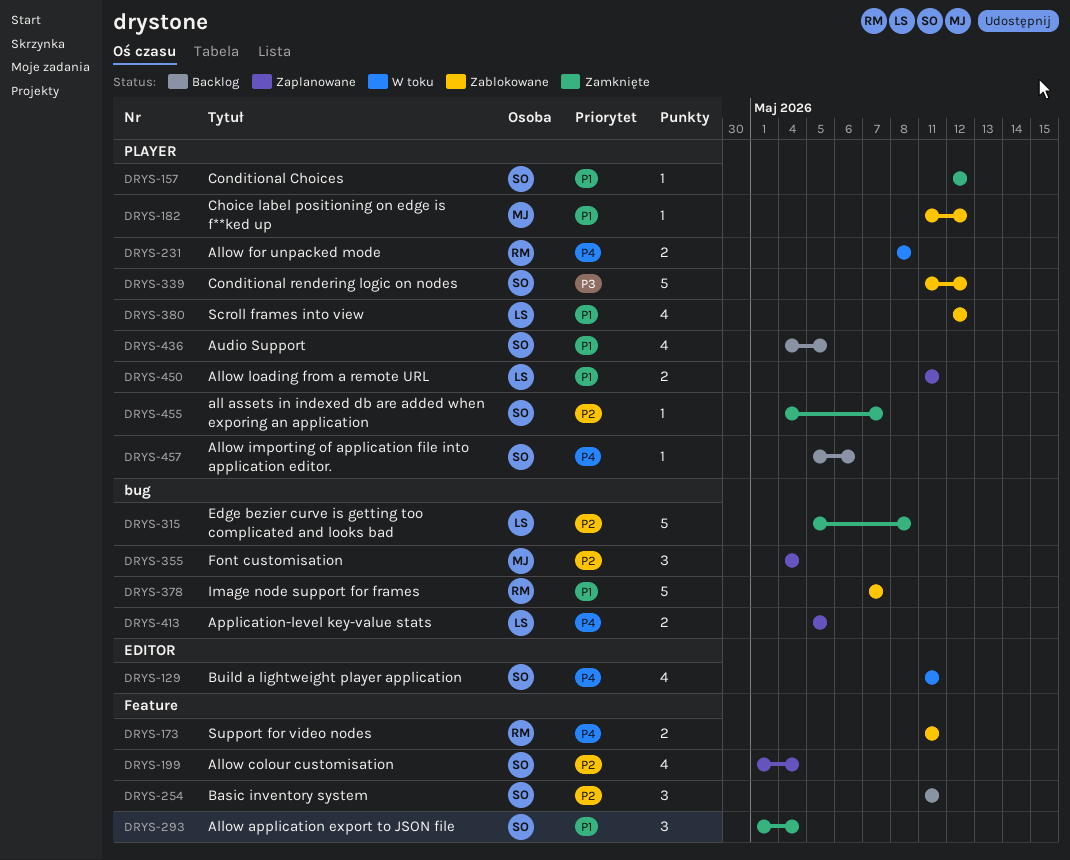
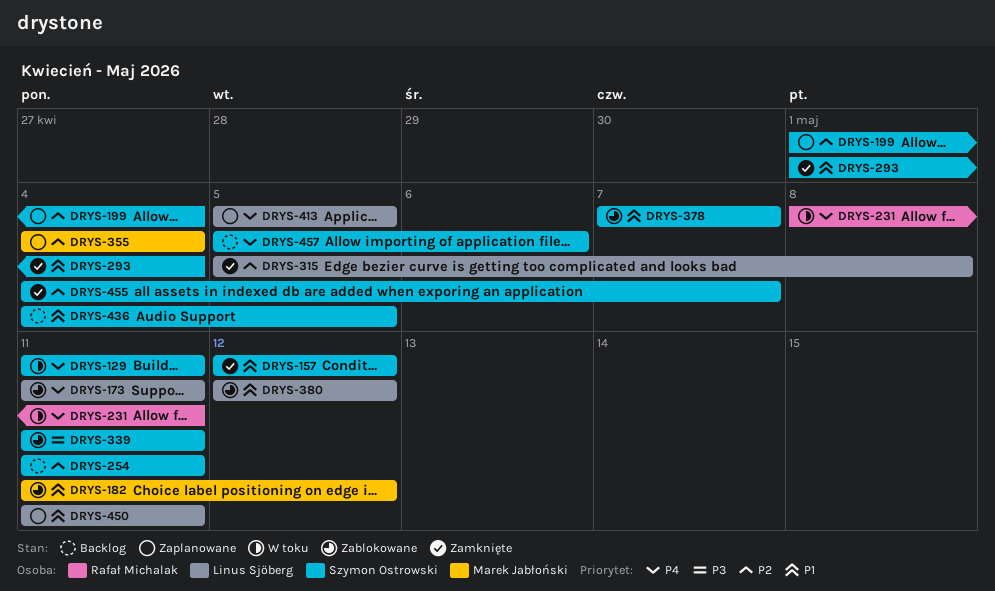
DRYS-173, owner: Rafał Michalak -> Linus Sjöberg
DRYS-231, due: May 8 -> May 11
DRYS-339, due: May 12 -> May 11
DRYS-378, owner: Rafał Michalak -> Szymon Ostrowski

